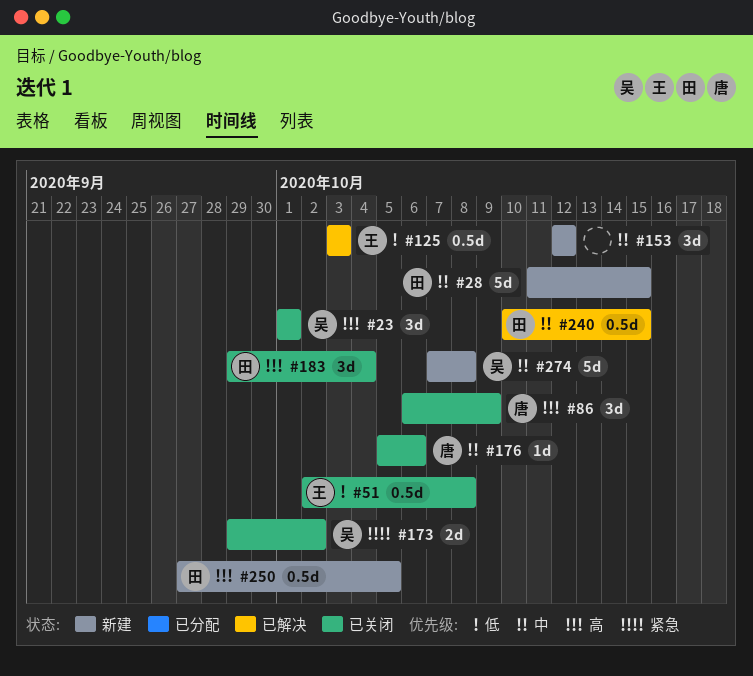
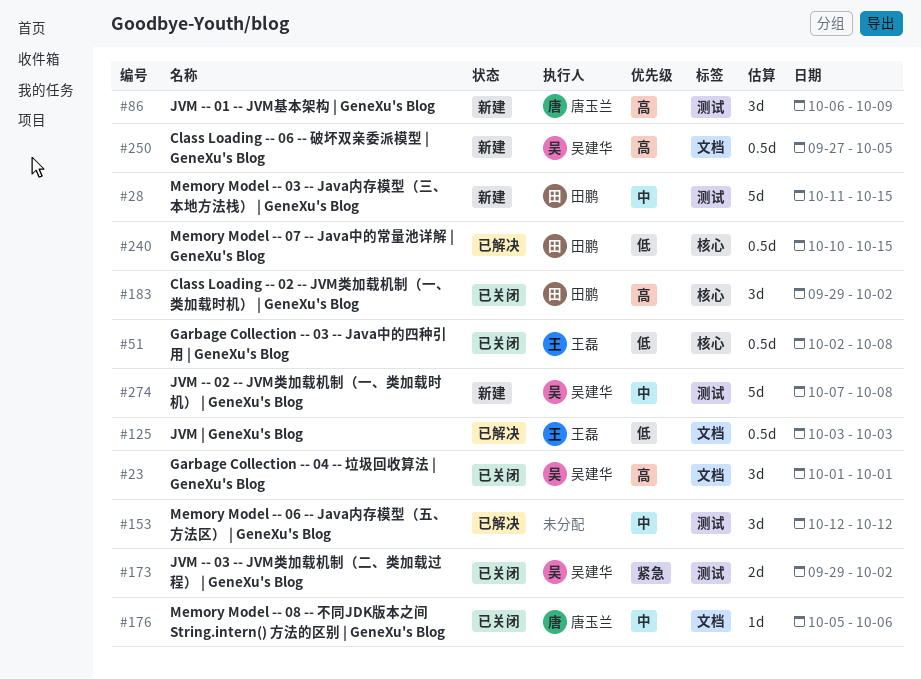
#86, status: 已关闭 -> 新建
#153, status: 新建 -> 已解决
#183, due: Oct 4 -> Oct 2
#240, priority: 中 -> 低
#250, owner: 田鹏 -> 吴建华

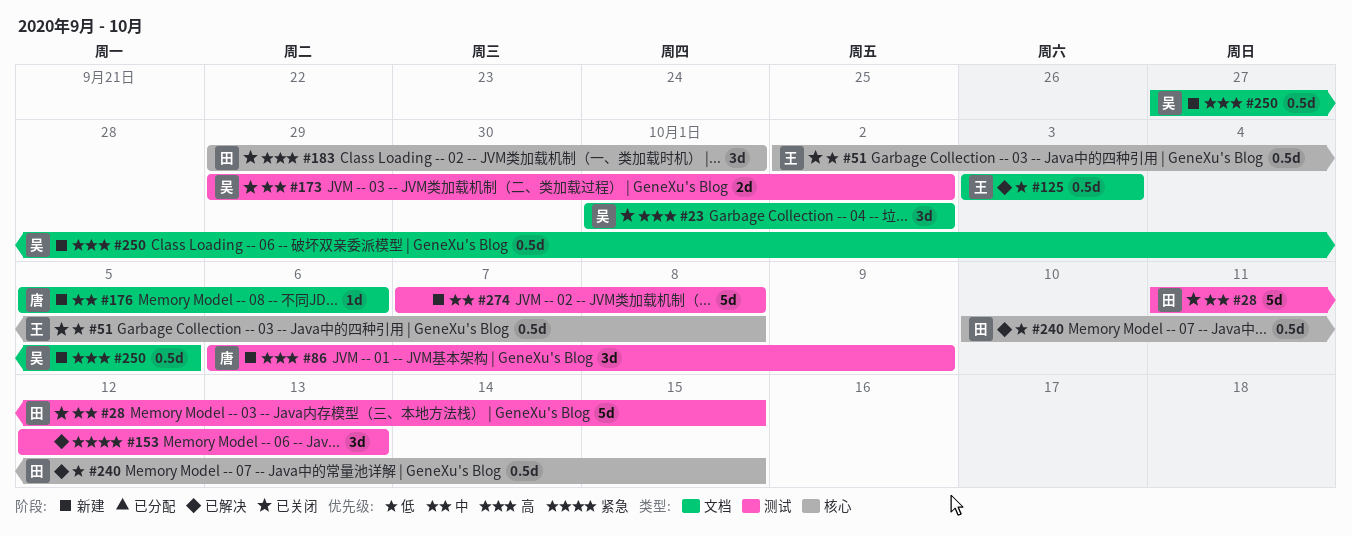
#23, due: Oct 1 -> Oct 2
#28, status: 新建 -> 已关闭
#153, priority: 中 -> 紧急
#153, due: Oct 12 -> Oct 13
#173, priority: 紧急 -> 中
#176, status: 已关闭 -> 新建
#183, due: Oct 2 -> Oct 1
#274, owner: 吴建华 -> none

